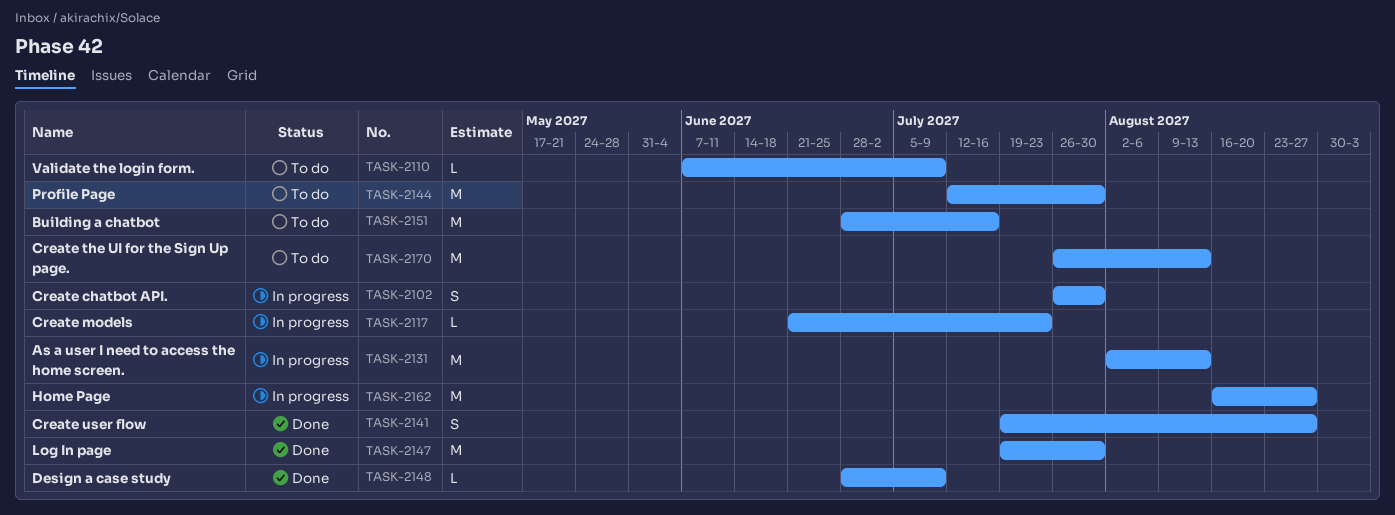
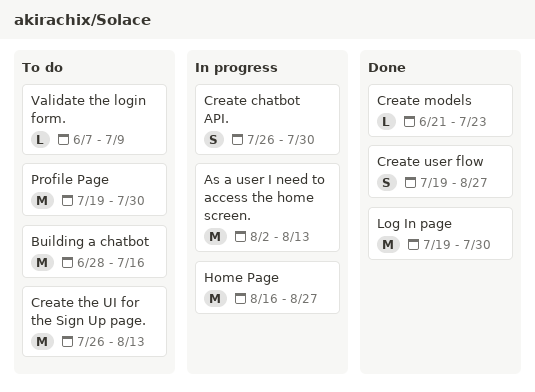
Create models, status: In progress -> Done
Design a case study: present -> none
Profile Page, start: Jul 12 -> Jul 19

